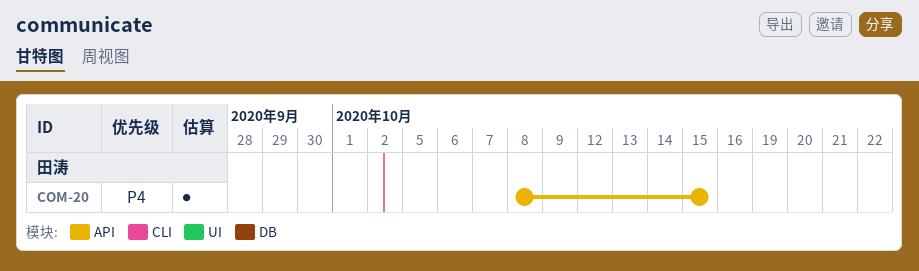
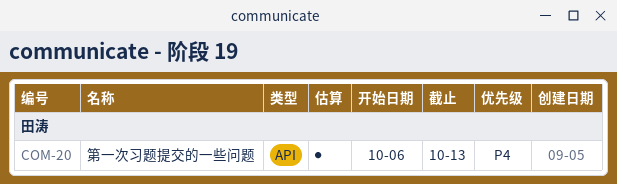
COM-20, start: Oct 8 -> Oct 6
COM-20, due: Oct 15 -> Oct 13

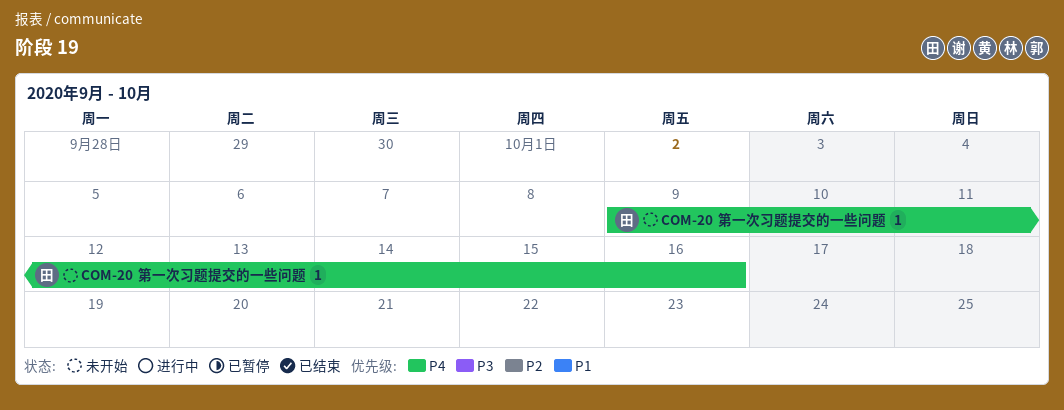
COM-20, start: Oct 6 -> Oct 9
COM-20, due: Oct 13 -> Oct 16

